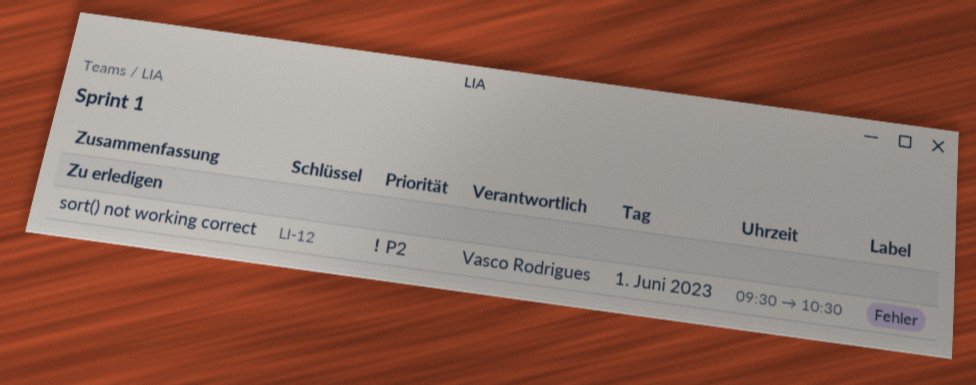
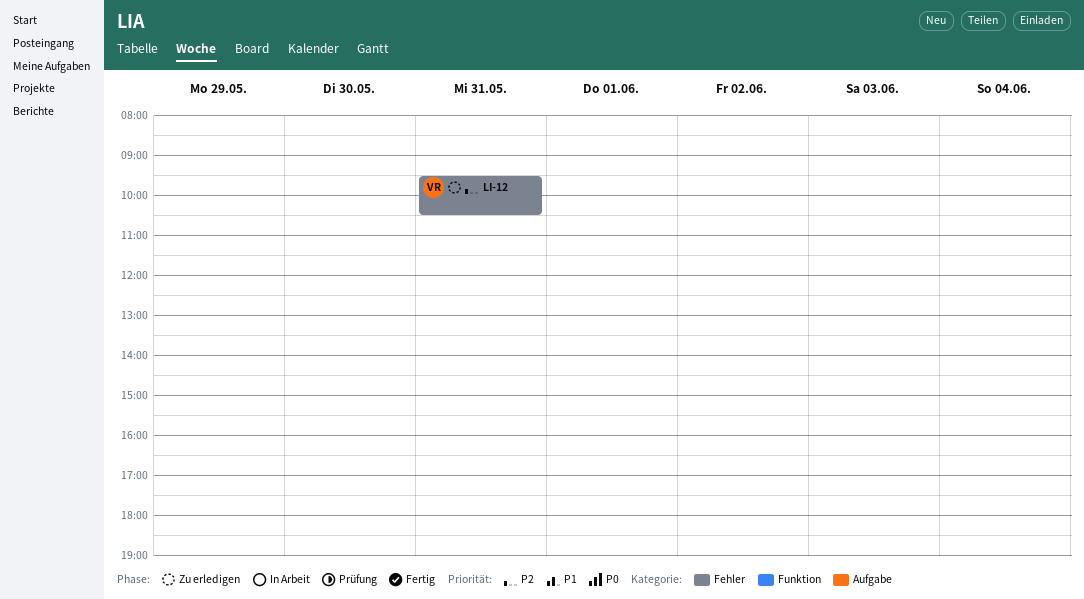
LI-12, day: Jun 1 -> May 31

